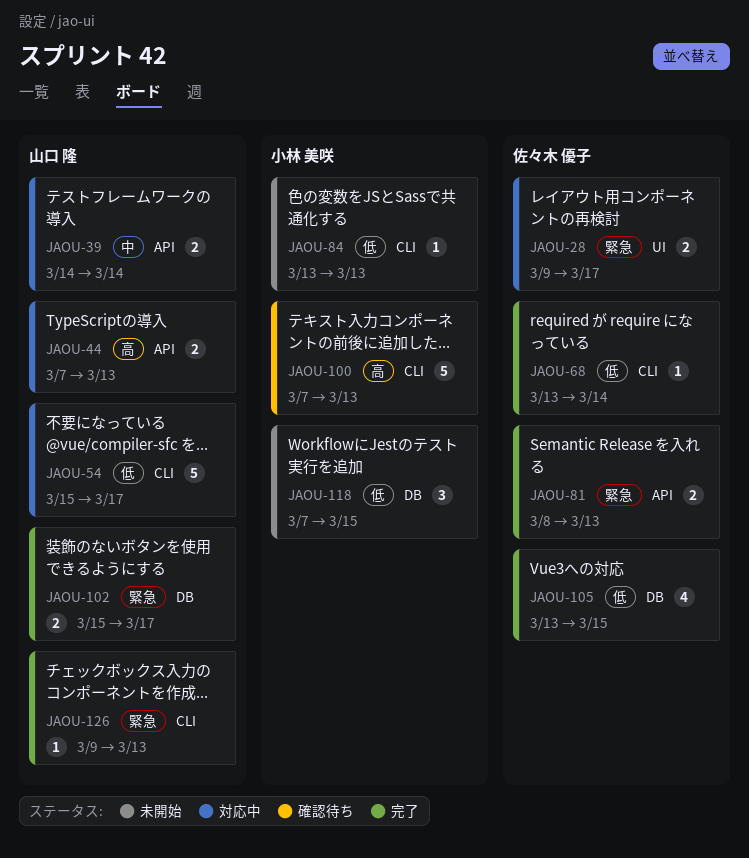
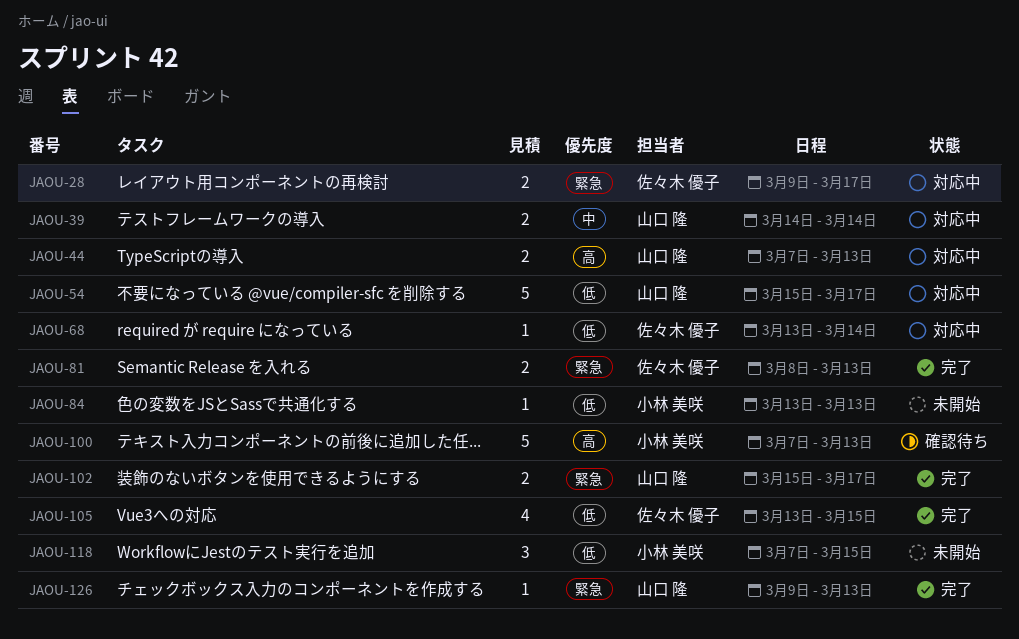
JAOU-68, status: 完了 -> 対応中

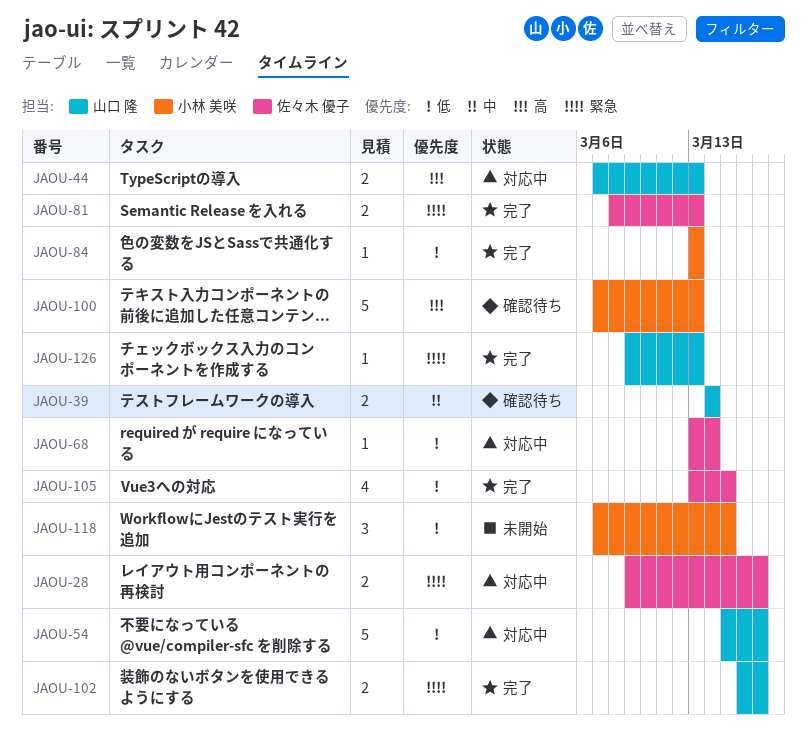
JAOU-39, status: 対応中 -> 確認待ち
JAOU-84, status: 未開始 -> 完了
JAOU-102, start: Mar 15 -> Mar 16

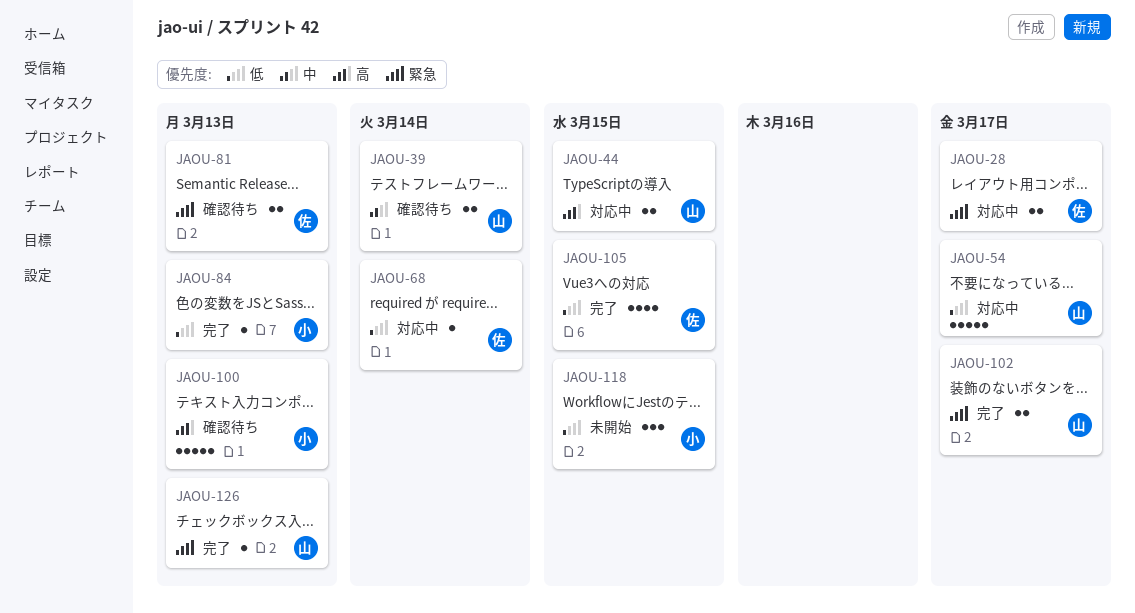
JAOU-44, due: Mar 13 -> Mar 15
JAOU-81, status: 完了 -> 確認待ち

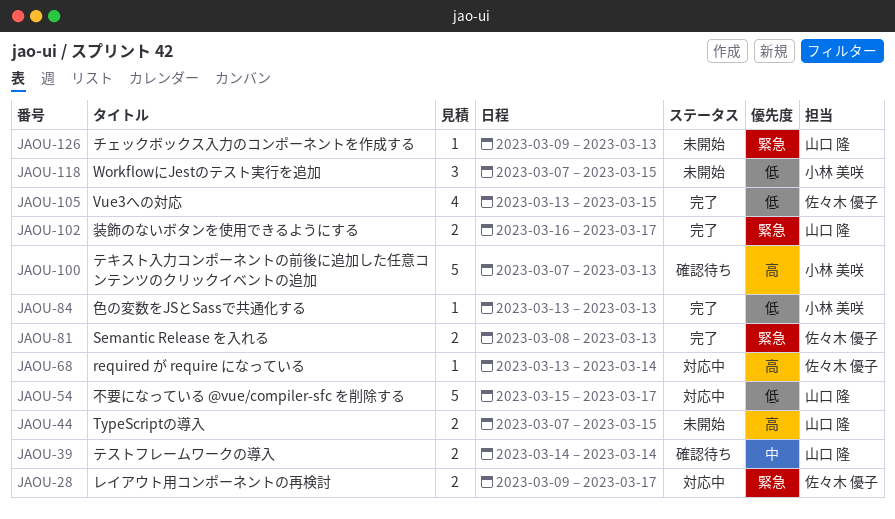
JAOU-44, status: 対応中 -> 未開始
JAOU-68, priority: 低 -> 高
JAOU-81, status: 確認待ち -> 完了
JAOU-126, status: 完了 -> 未開始

